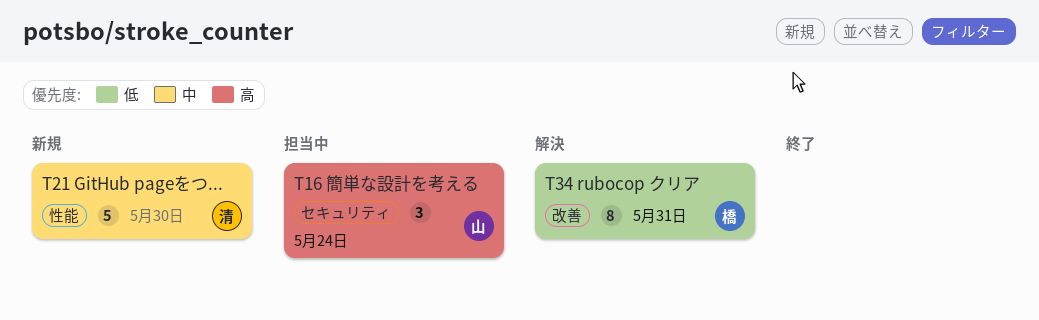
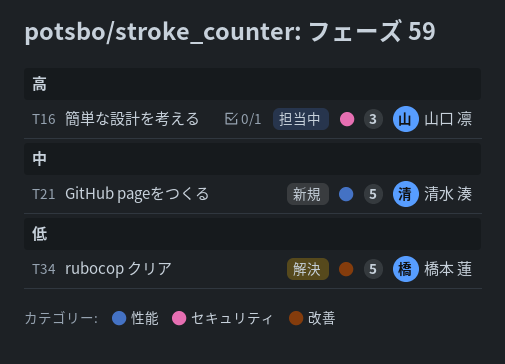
T34, estimate: 8 -> 5

